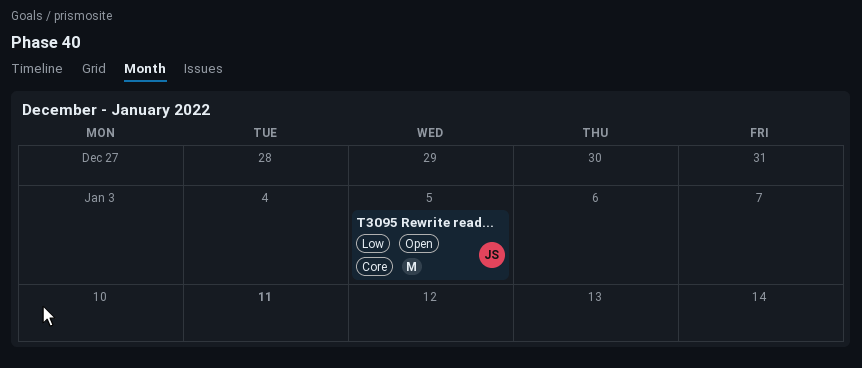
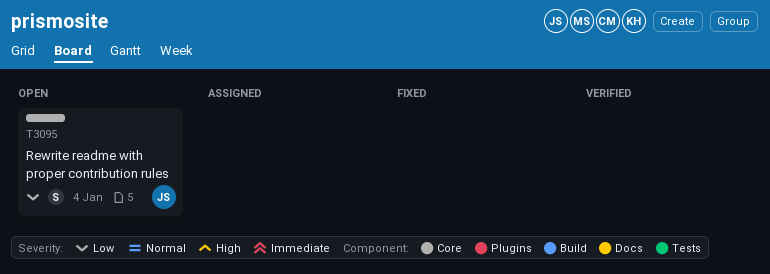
T3095, estimate: M -> S
T3095, due: Jan 5 -> Jan 4

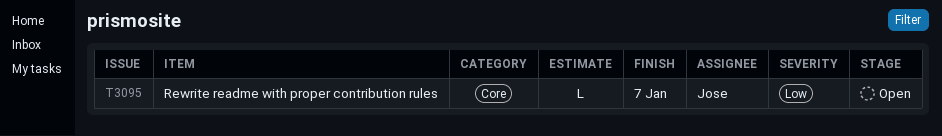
T3095, estimate: S -> L
T3095, due: Jan 4 -> Jan 7

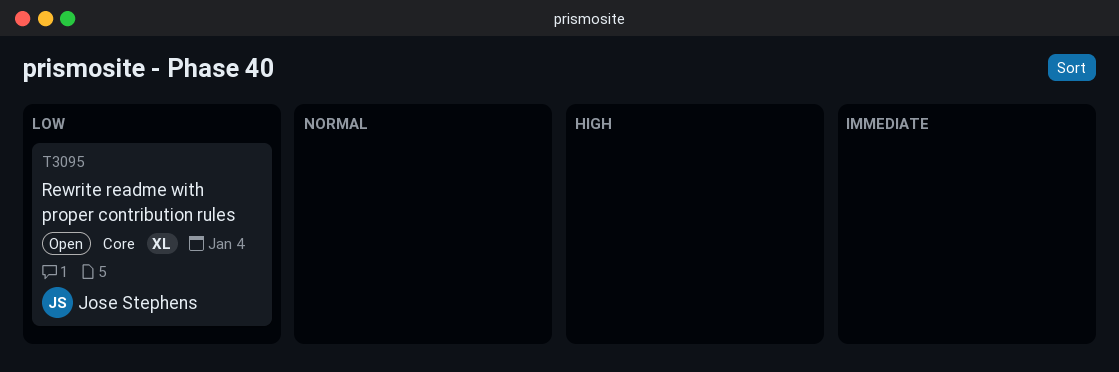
T3095, estimate: L -> XL
T3095, due: Jan 7 -> Jan 4

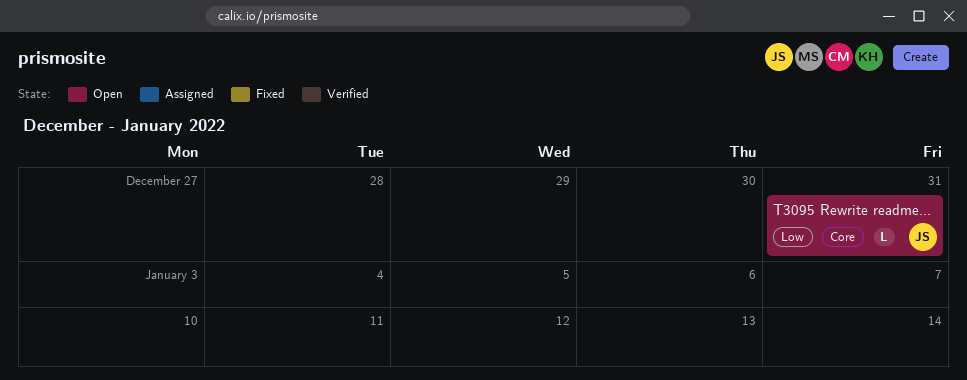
T3095, estimate: XL -> L
T3095, due: Jan 4 -> Dec 31

